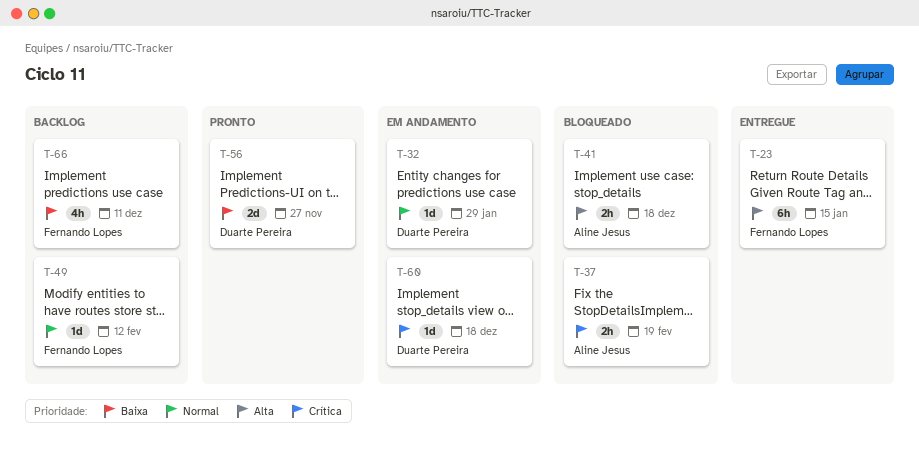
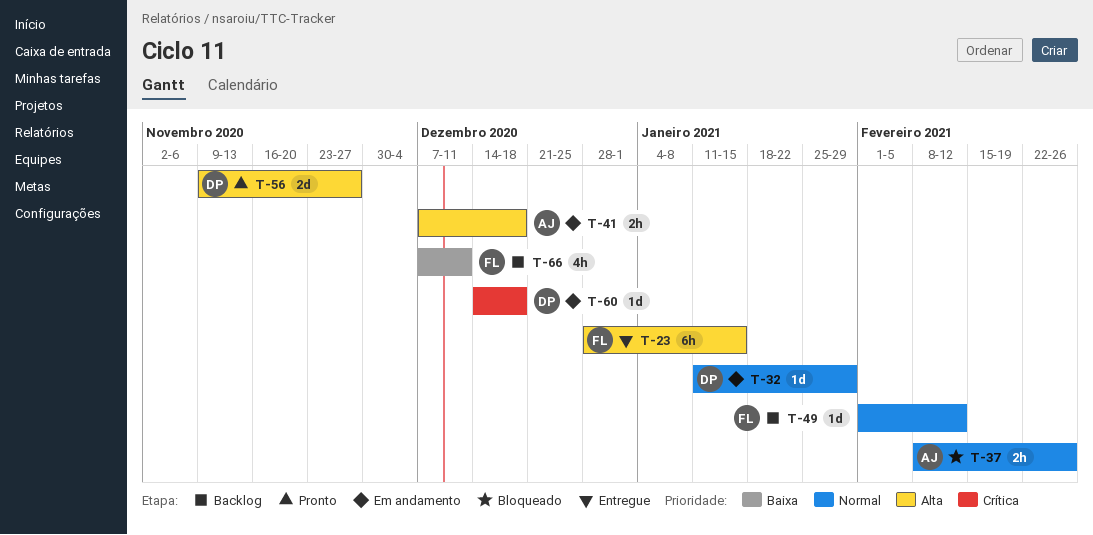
T-37, priority: Crítica -> Normal
T-37, due: Feb 19 -> Feb 26
T-41, status: Bloqueado -> Em andamento
T-56, priority: Baixa -> Alta

